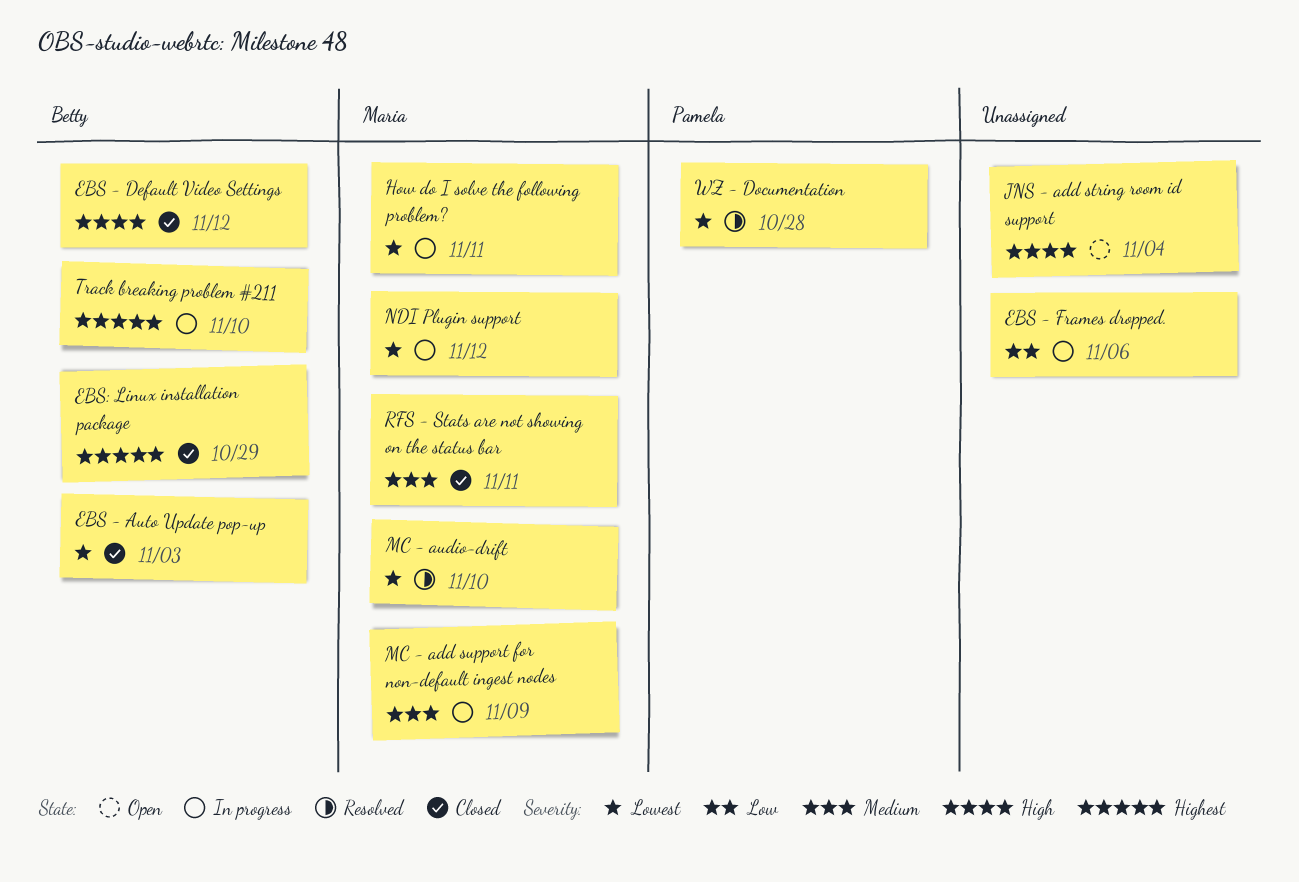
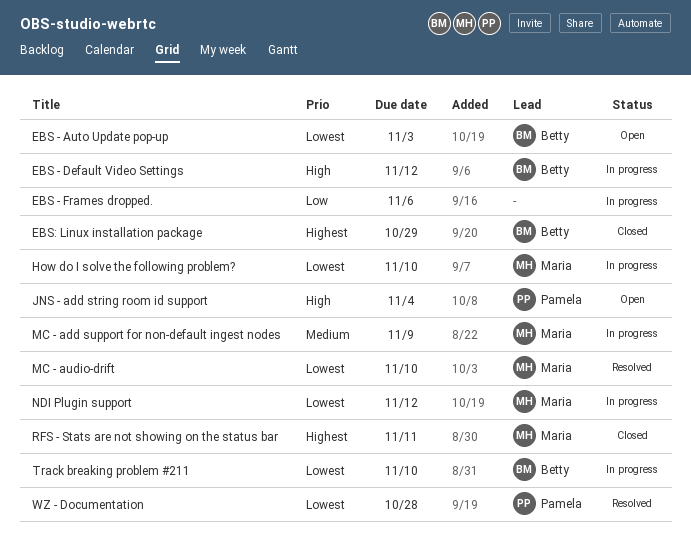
EBS - Auto Update pop-up, status: Closed -> Open
EBS - Default Video Settings, status: Closed -> In progress
How do I solve the following problem?, due: Nov 11 -> Nov 10
JNS - add string room id support, owner: none -> Pamela
RFS - Stats are not showing on the status bar, priority: Medium -> Highest
Track breaking problem #211, priority: Highest -> Lowest

